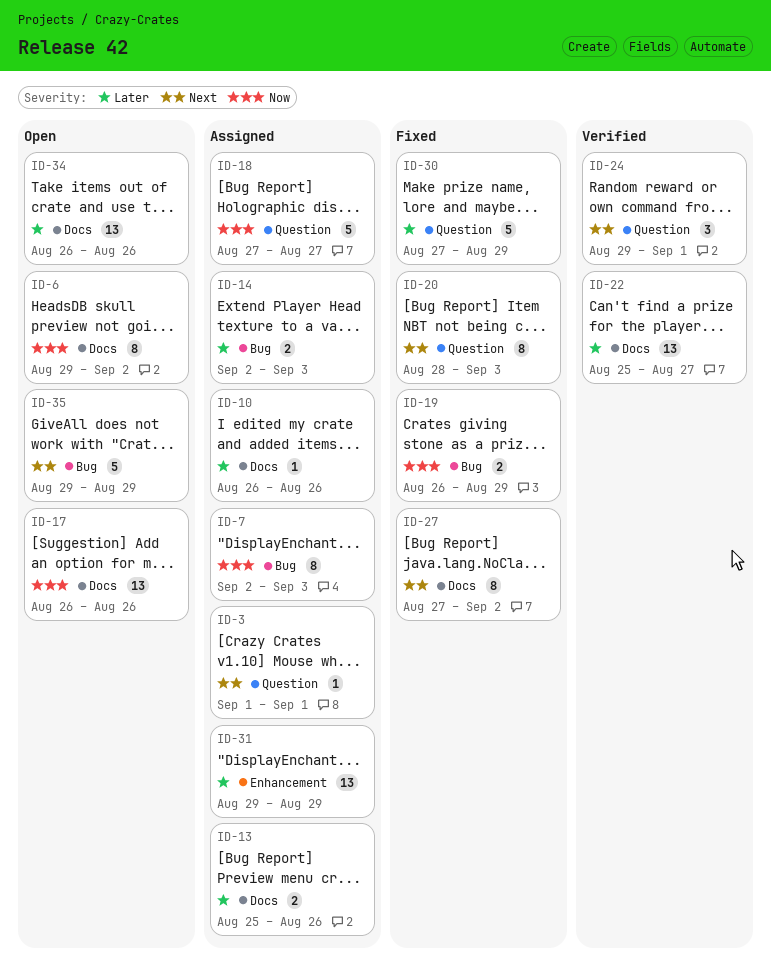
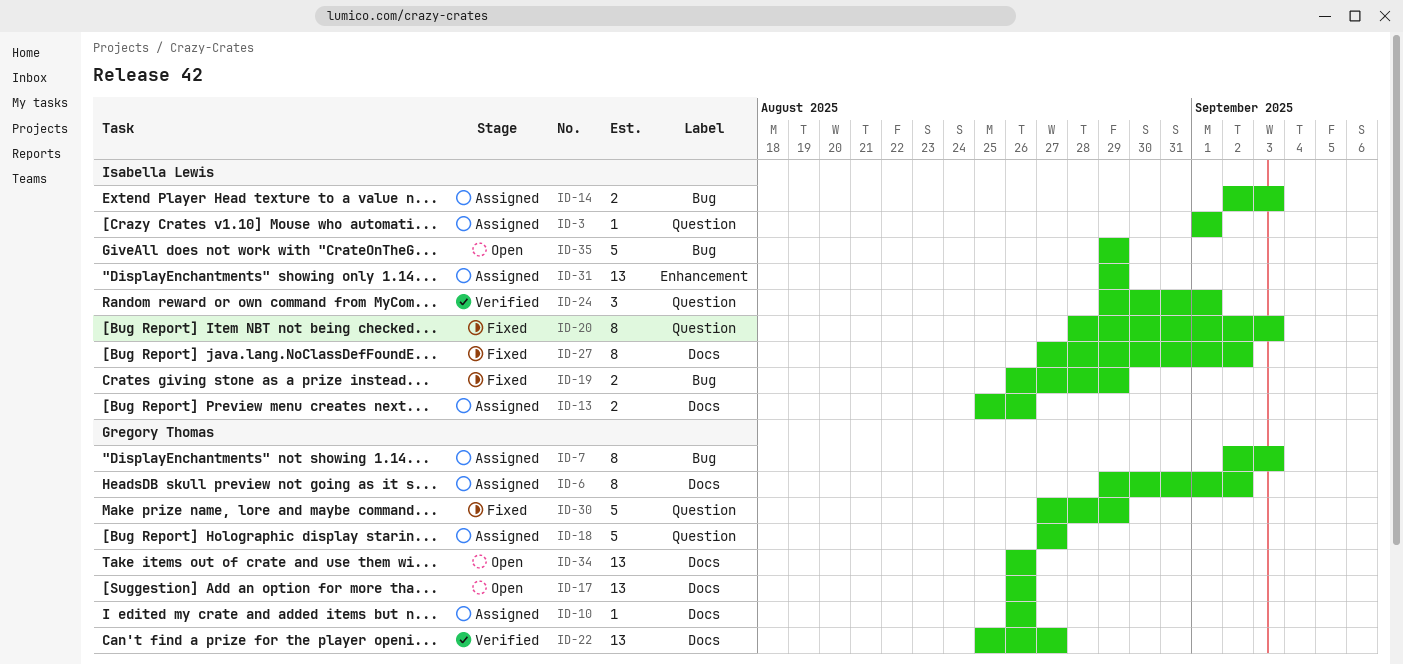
ID-6, status: Open -> Assigned

